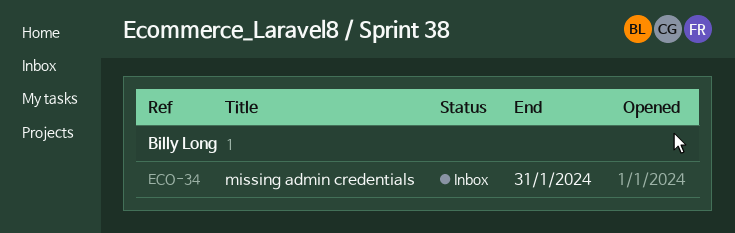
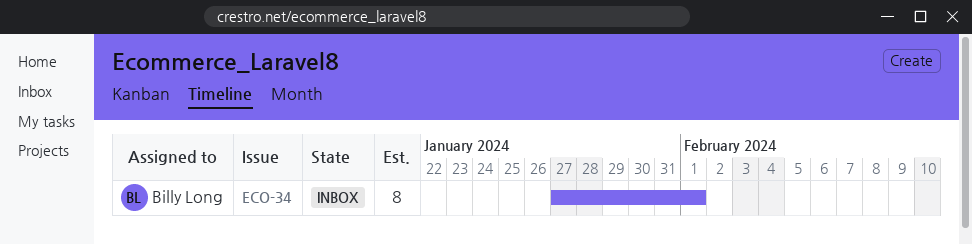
ECO-34, due: Jan 31 -> Feb 1

